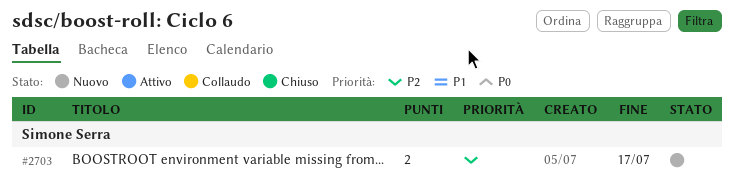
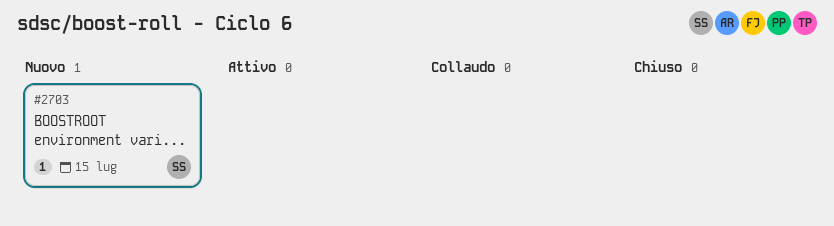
#2703, estimate: 2 -> 1
#2703, due: Jul 17 -> Jul 15

